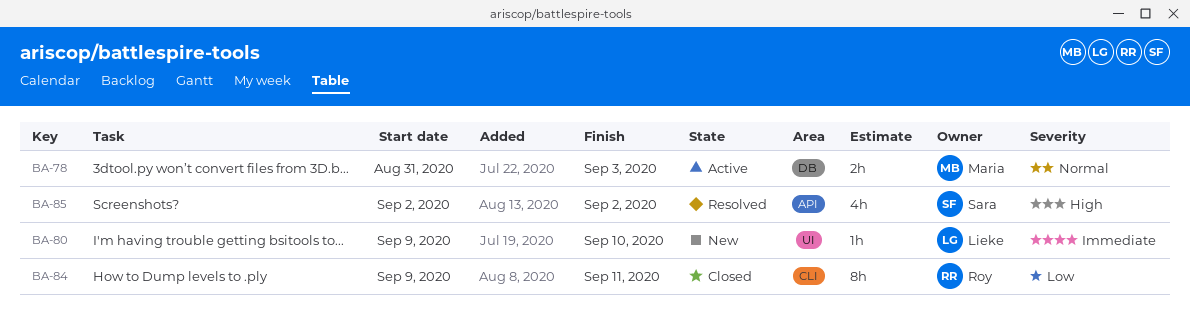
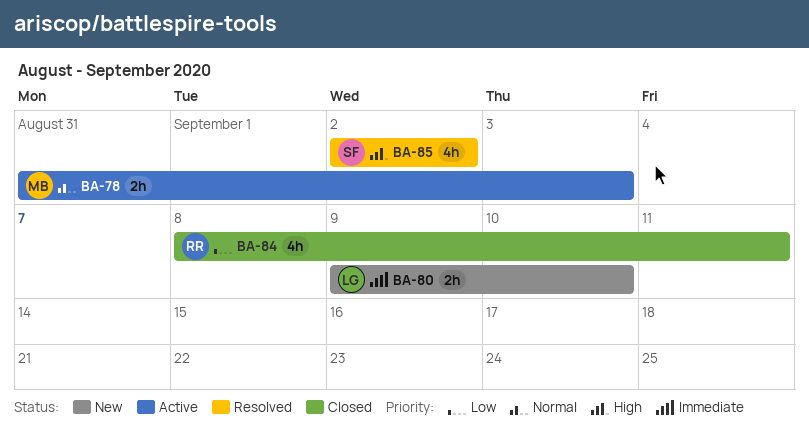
BA-80, estimate: 1h -> 2h
BA-84, estimate: 8h -> 4h
BA-84, start: Sep 9 -> Sep 8

